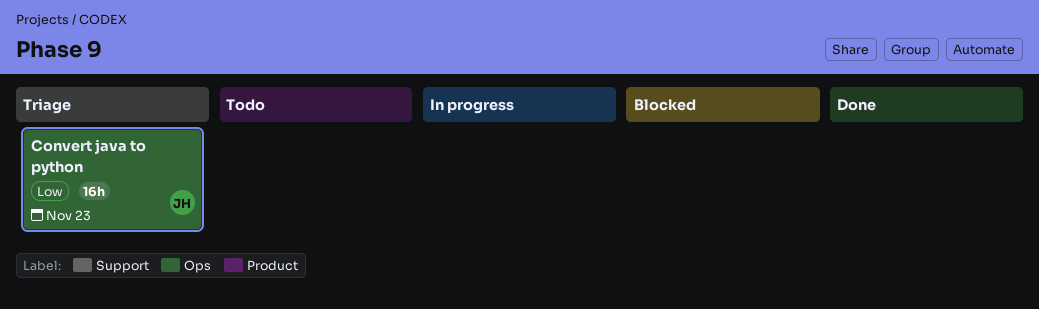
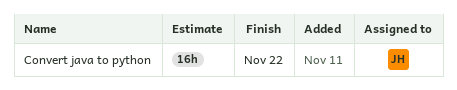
Convert java to python, due: Nov 23 -> Nov 22

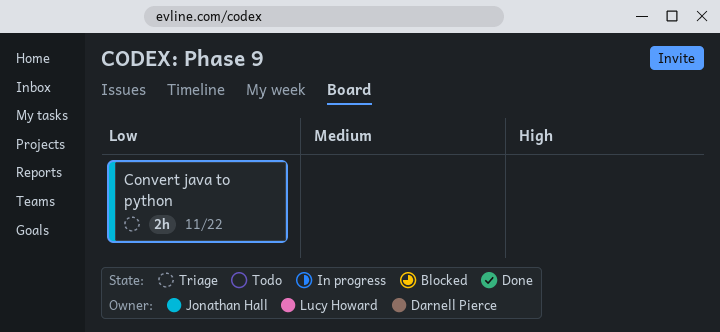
Convert java to python, estimate: 16h -> 2h

